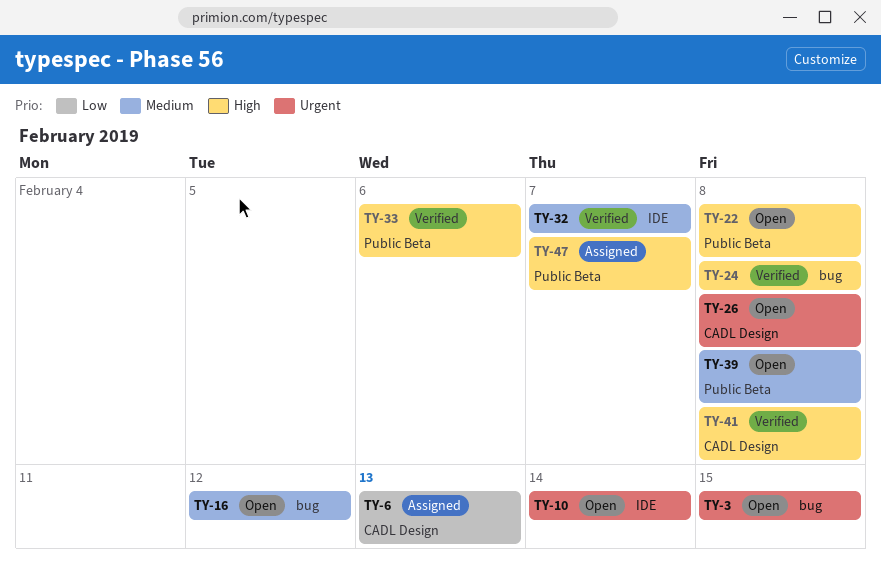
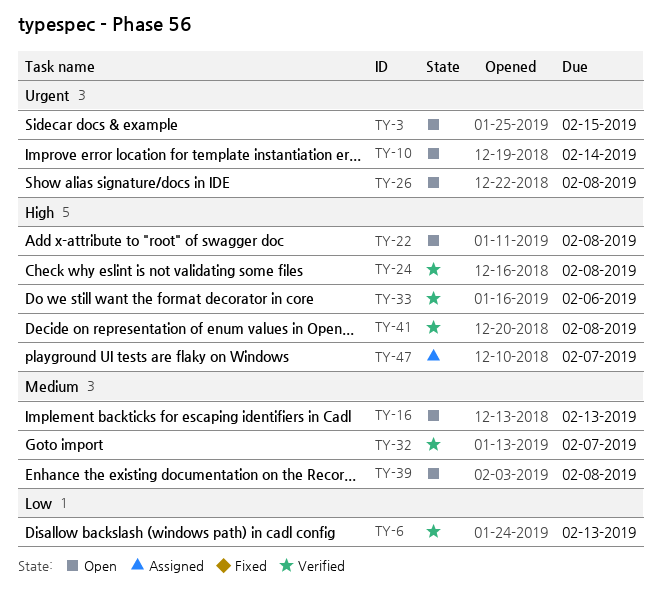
TY-6, status: Assigned -> Verified
TY-16, due: Feb 12 -> Feb 13

